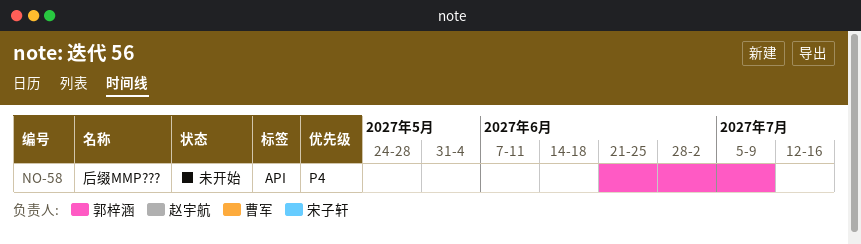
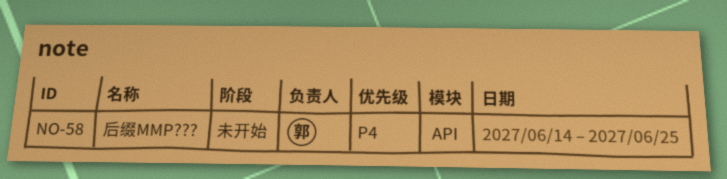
NO-58, start: Jun 21 -> Jun 14
NO-58, due: Jul 9 -> Jun 25

